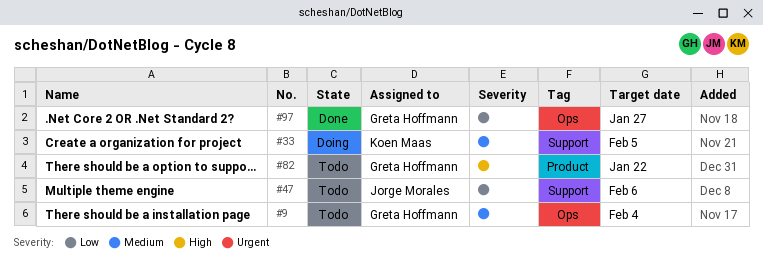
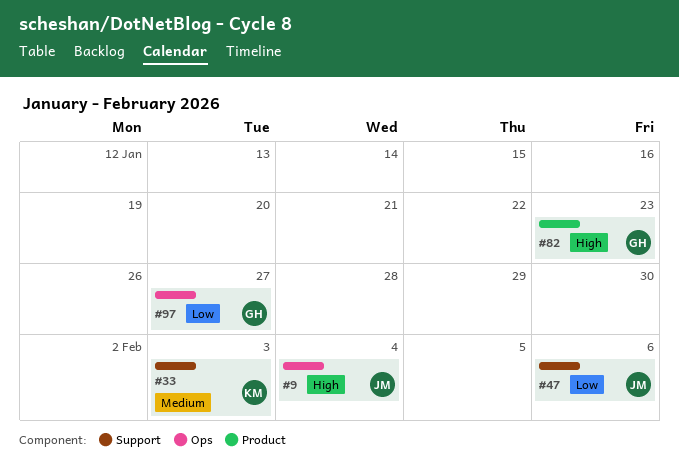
#9, owner: Greta Hoffmann -> Jorge Morales
#9, priority: Medium -> High
#33, due: Feb 5 -> Feb 3
#82, due: Jan 22 -> Jan 23

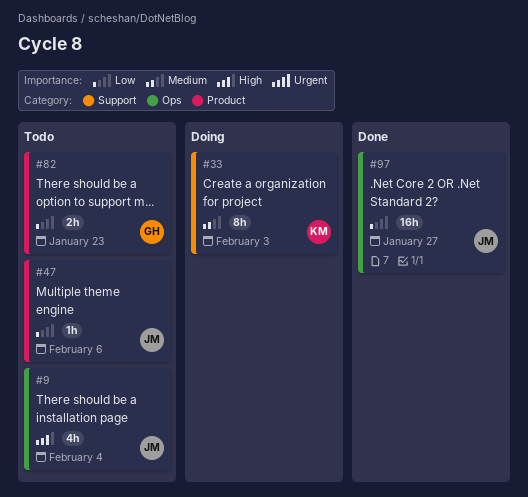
#47, label: Support -> Product
#82, priority: High -> Low
#97, owner: GH -> JM

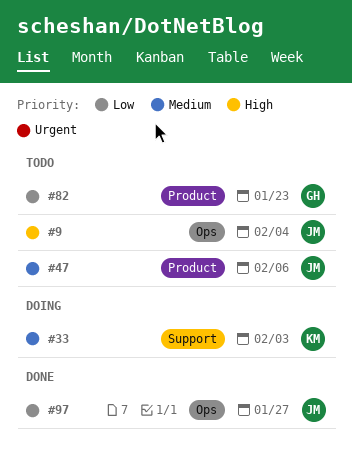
#47, priority: Low -> Medium

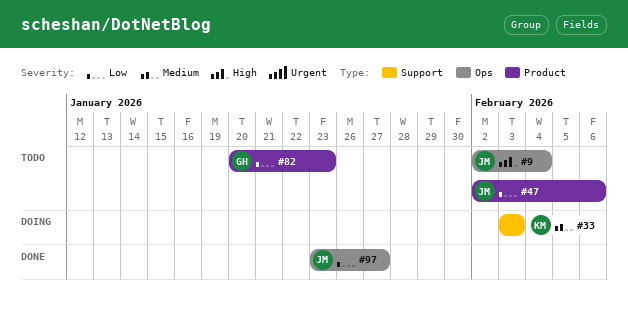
#47, priority: Medium -> Low

